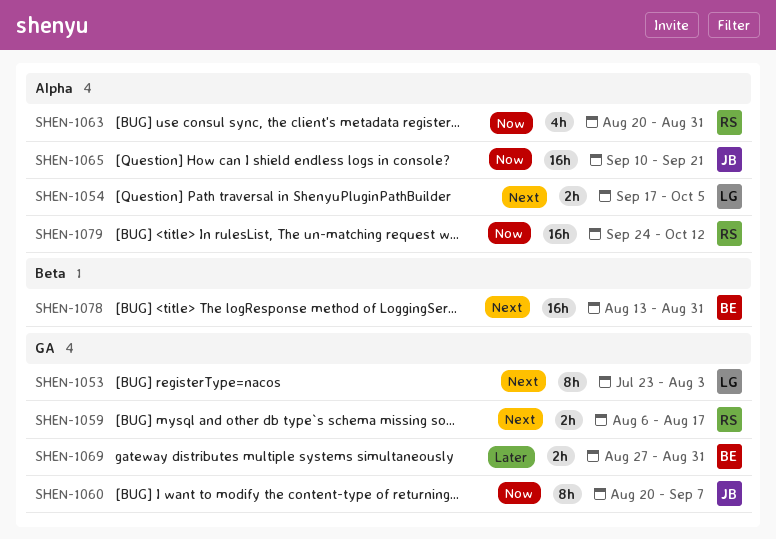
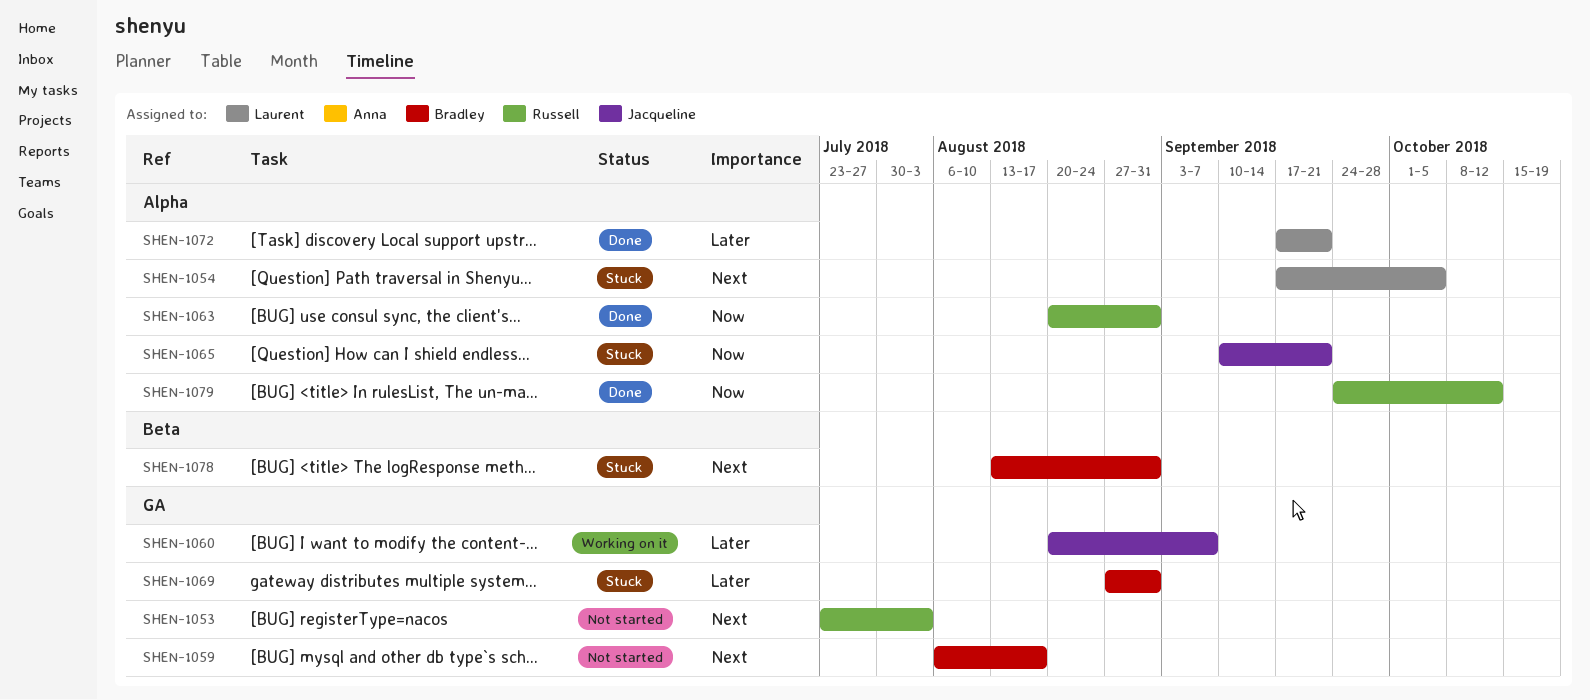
SHEN-1053, owner: Laurent -> Russell
SHEN-1059, owner: Russell -> Bradley
SHEN-1060, priority: Now -> Later
SHEN-1072: none -> present

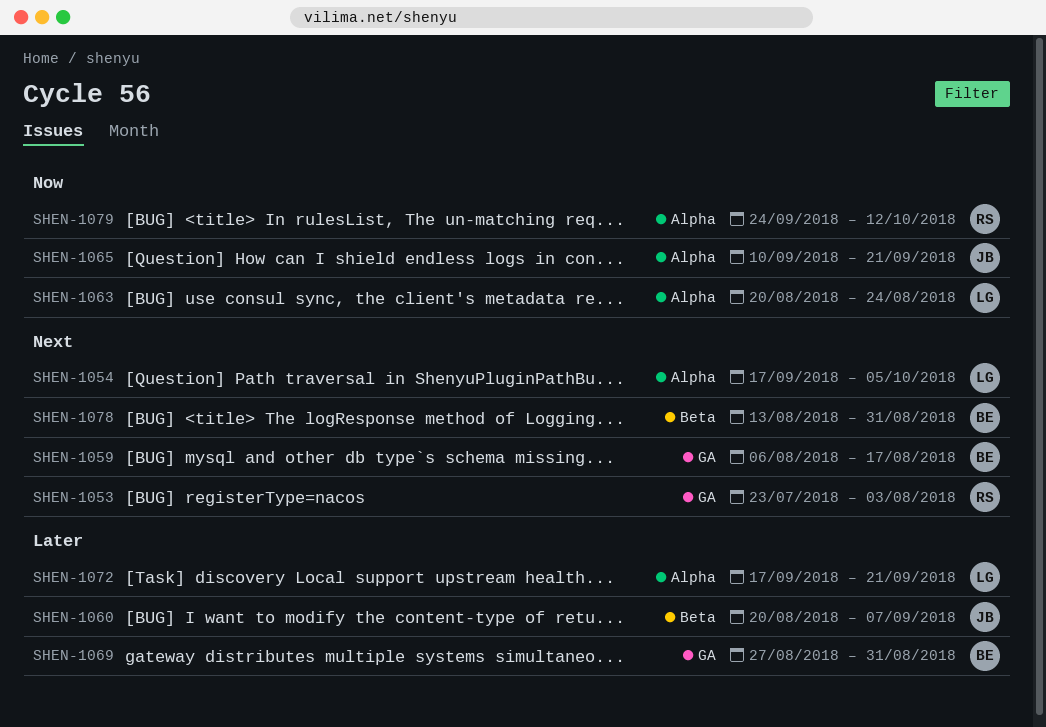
SHEN-1060, label: GA -> Beta
SHEN-1063, owner: Russell -> Laurent
SHEN-1063, due: Aug 31 -> Aug 24

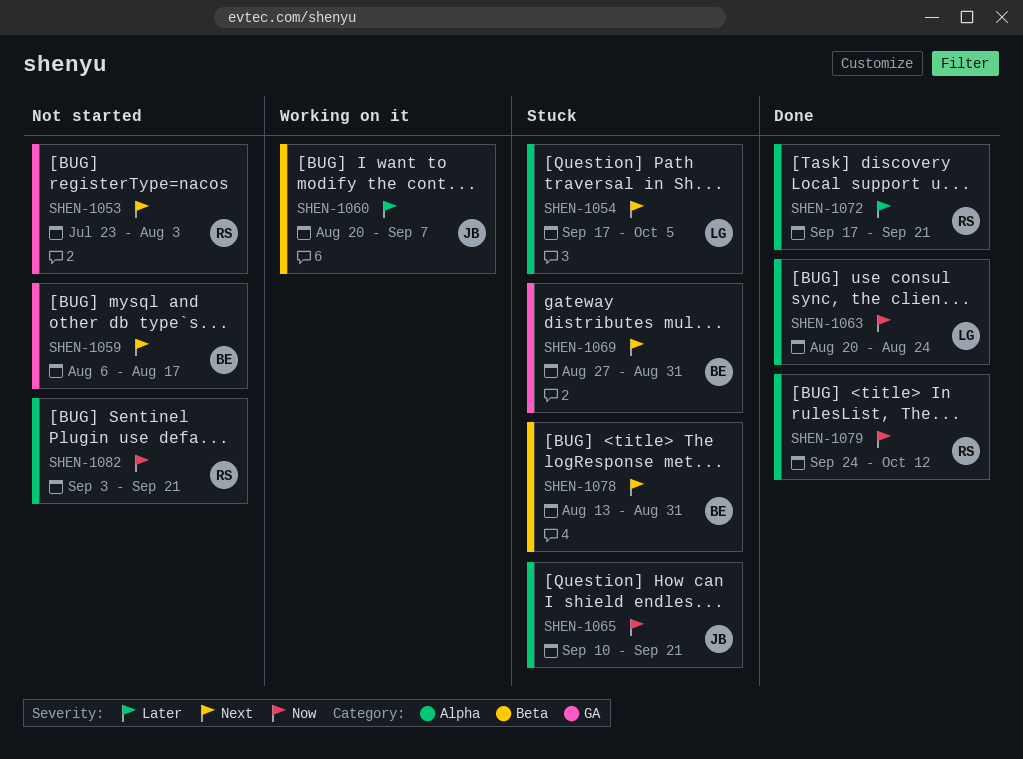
SHEN-1069, priority: Later -> Next
SHEN-1072, owner: LG -> RS
SHEN-1082: none -> present

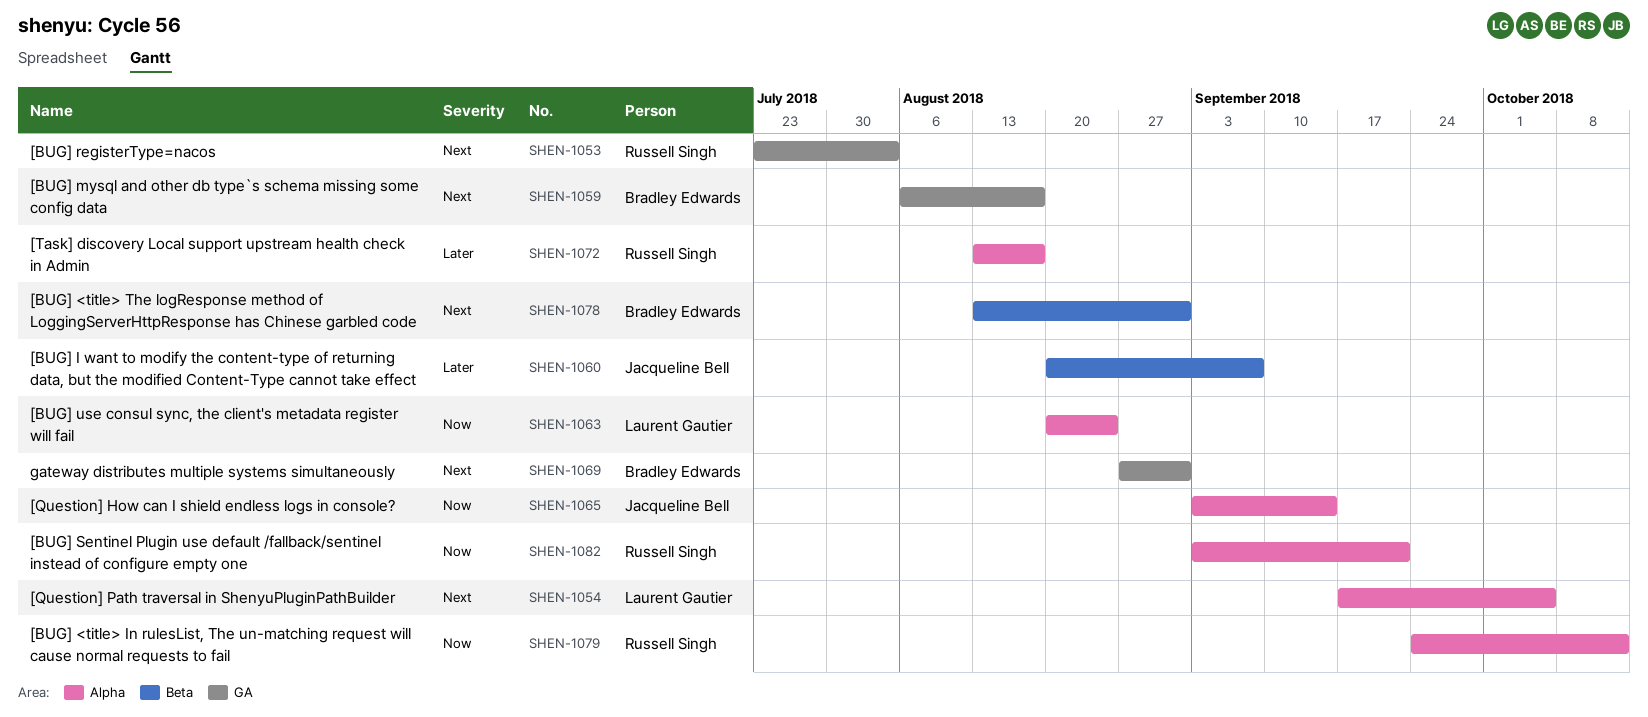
SHEN-1065, start: Sep 10 -> Sep 3
SHEN-1065, due: Sep 21 -> Sep 14
SHEN-1072, start: Sep 17 -> Aug 13
SHEN-1072, due: Sep 21 -> Aug 17

